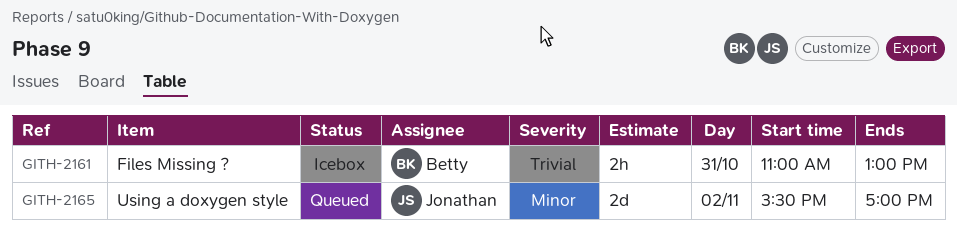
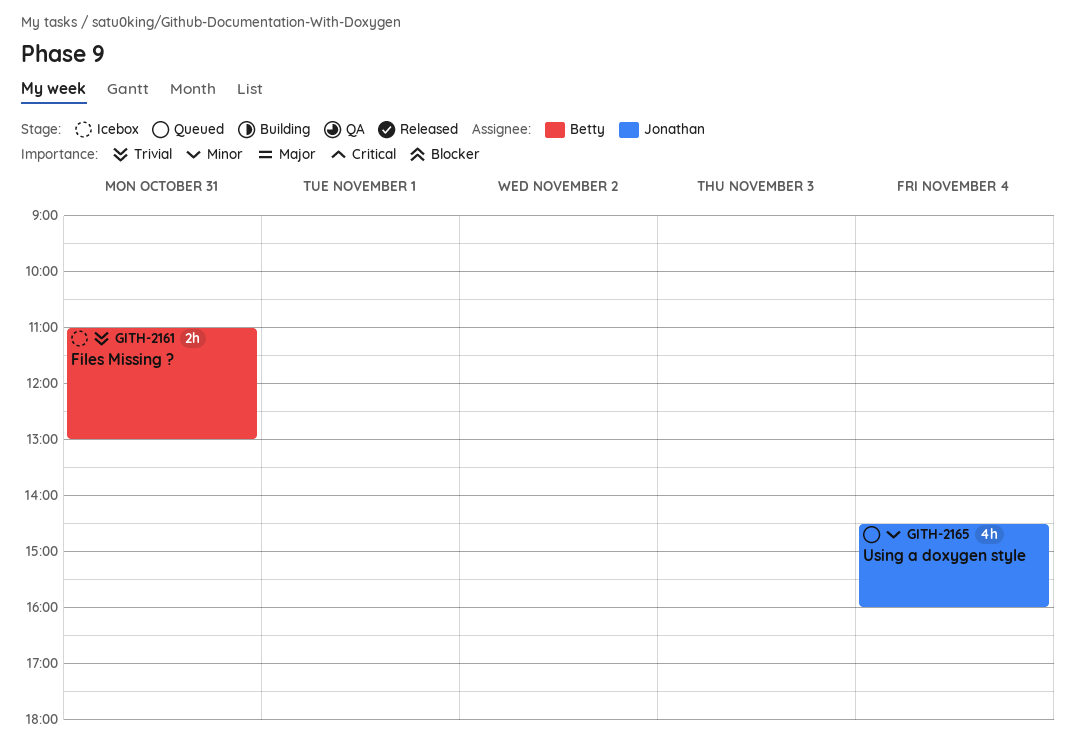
GITH-2165, estimate: 2d -> 4h
GITH-2165, day: Nov 2 -> Nov 4
GITH-2165, begins: 15:30 -> 14:30
GITH-2165, ends: 17:00 -> 16:00

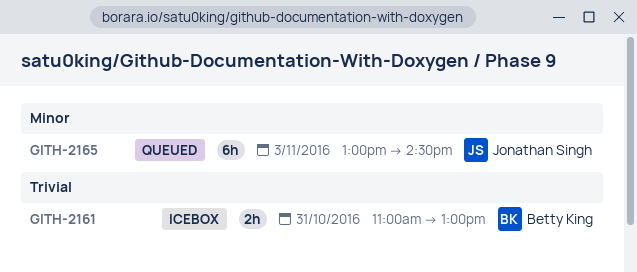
GITH-2165, estimate: 4h -> 6h
GITH-2165, day: Nov 4 -> Nov 3
GITH-2165, begins: 14:30 -> 13:00
GITH-2165, ends: 16:00 -> 14:30

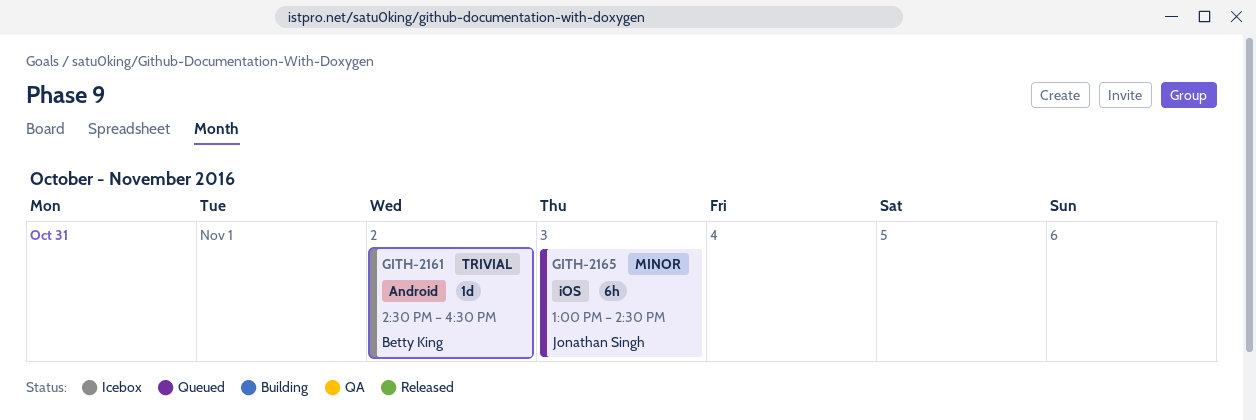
GITH-2161, estimate: 2h -> 1d
GITH-2161, day: Oct 31 -> Nov 2
GITH-2161, begins: 11:00 -> 14:30
GITH-2161, ends: 13:00 -> 16:30

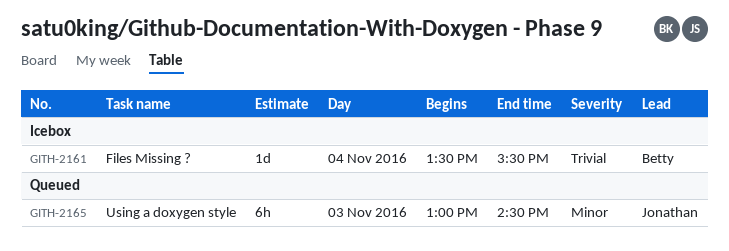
GITH-2161, day: Nov 2 -> Nov 4
GITH-2161, begins: 14:30 -> 13:30
GITH-2161, ends: 16:30 -> 15:30

